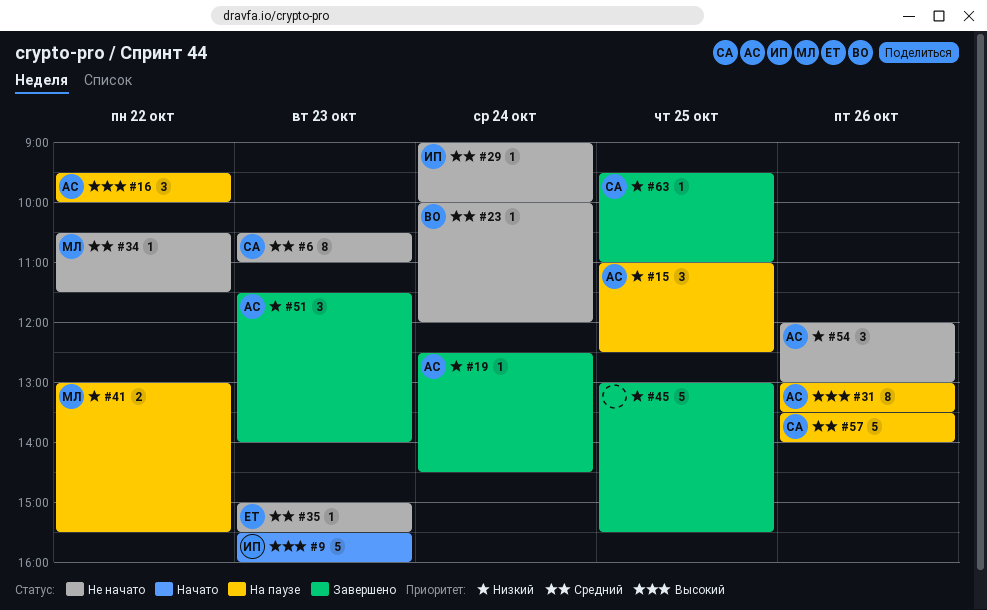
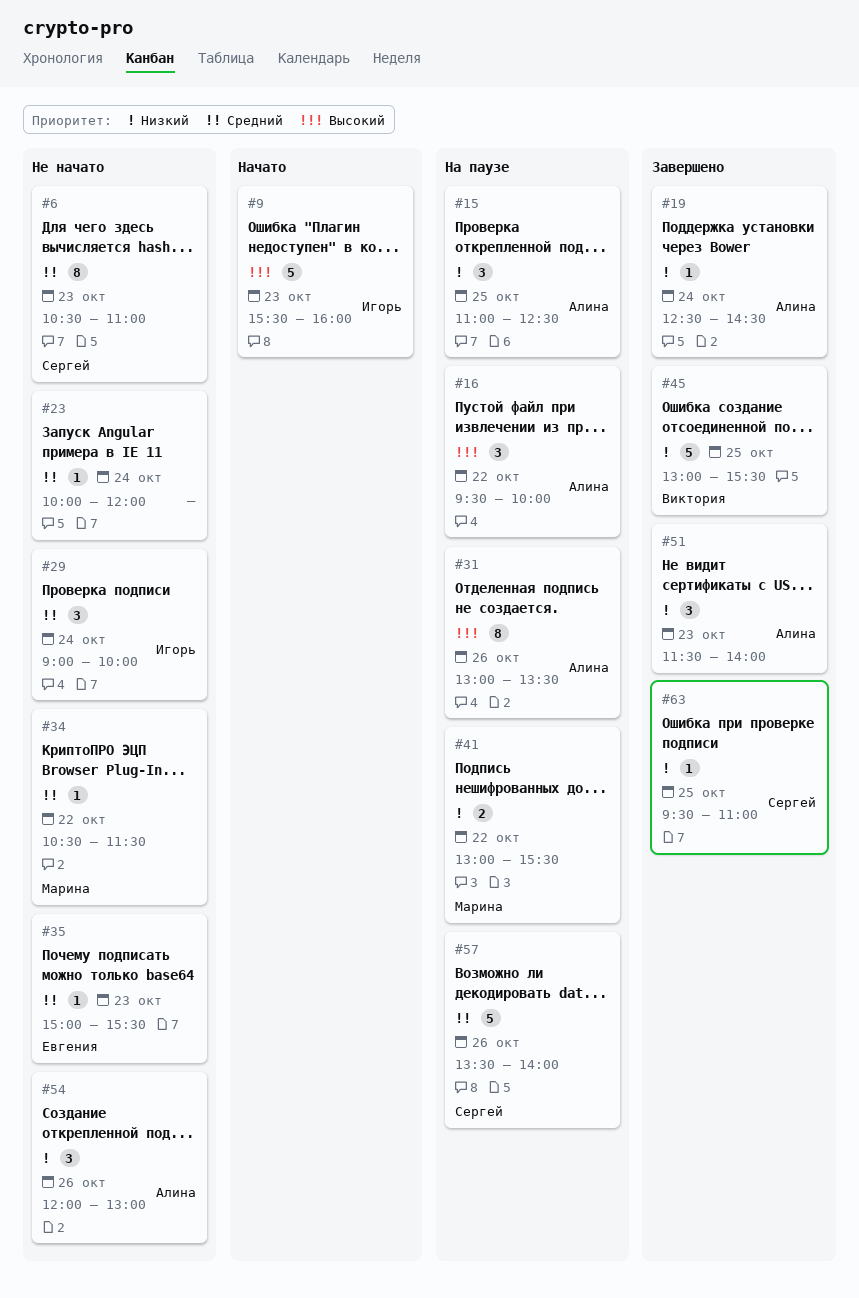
#23, owner: Виктория -> none
#29, estimate: 1 -> 3
#45, owner: none -> Виктория

